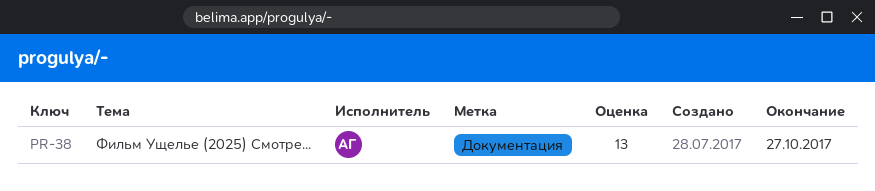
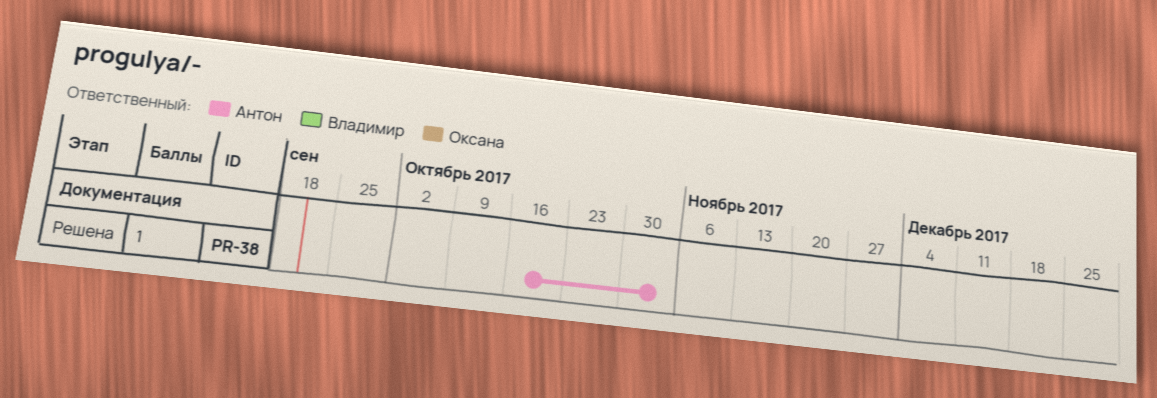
PR-38, estimate: 13 -> 1
PR-38, due: Oct 27 -> Nov 3

